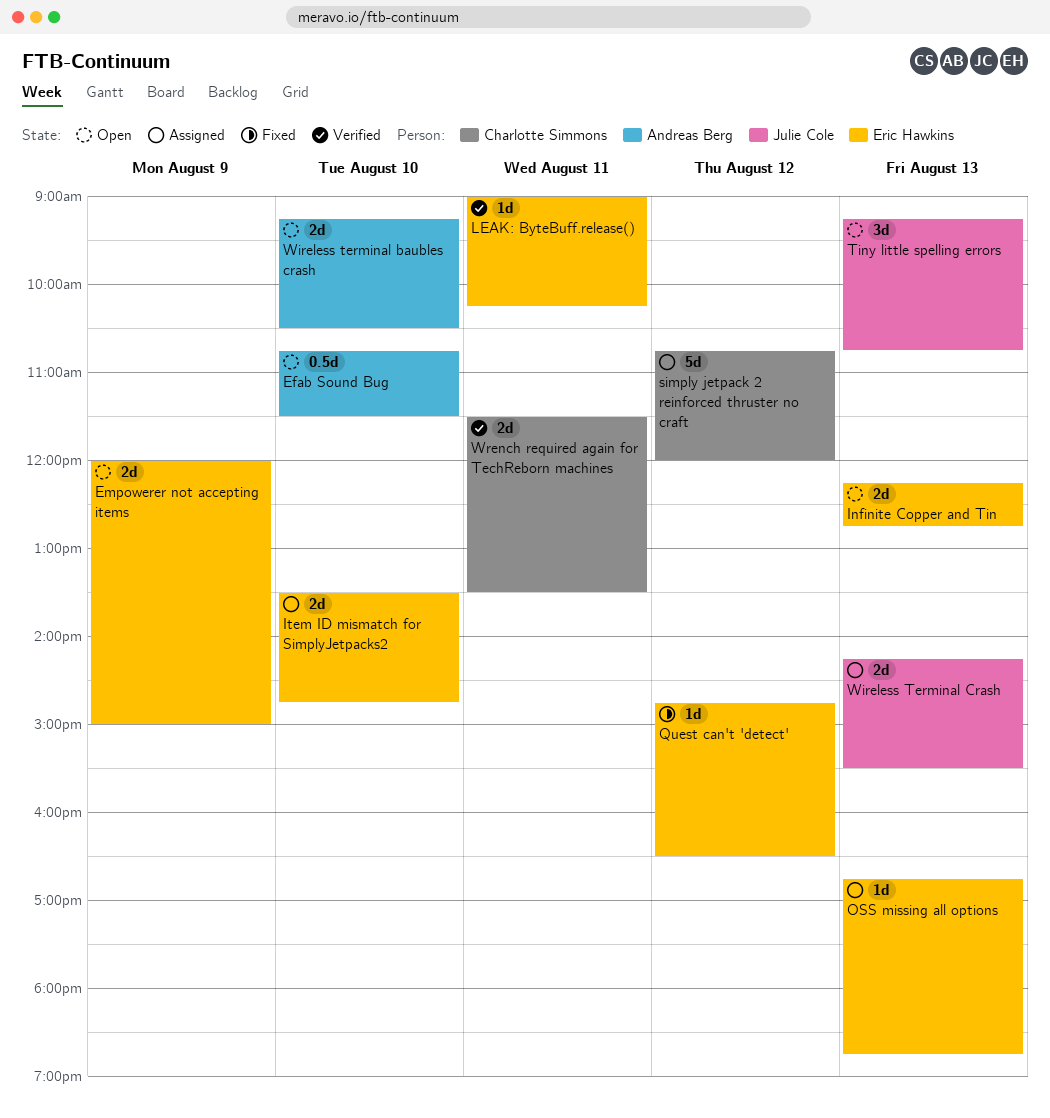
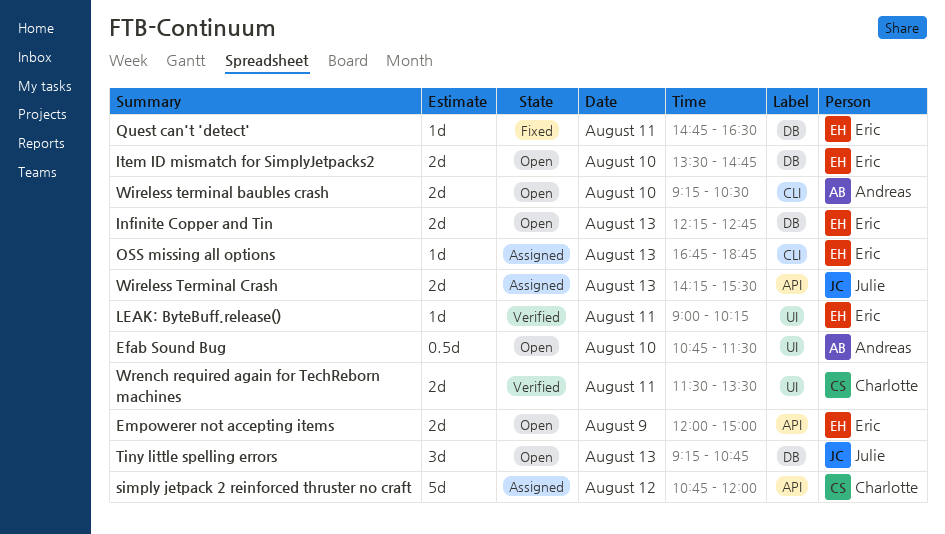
Item ID mismatch for SimplyJetpacks2, status: Assigned -> Open
Quest can't 'detect', day: Aug 12 -> Aug 11

